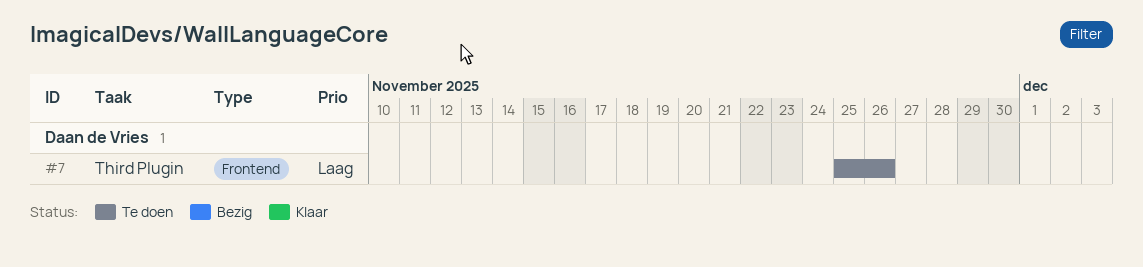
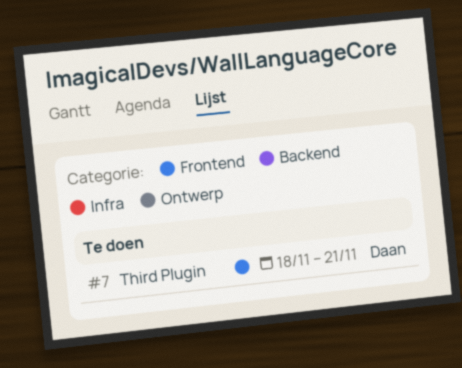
#7, start: Nov 25 -> Nov 18
#7, due: Nov 26 -> Nov 21

